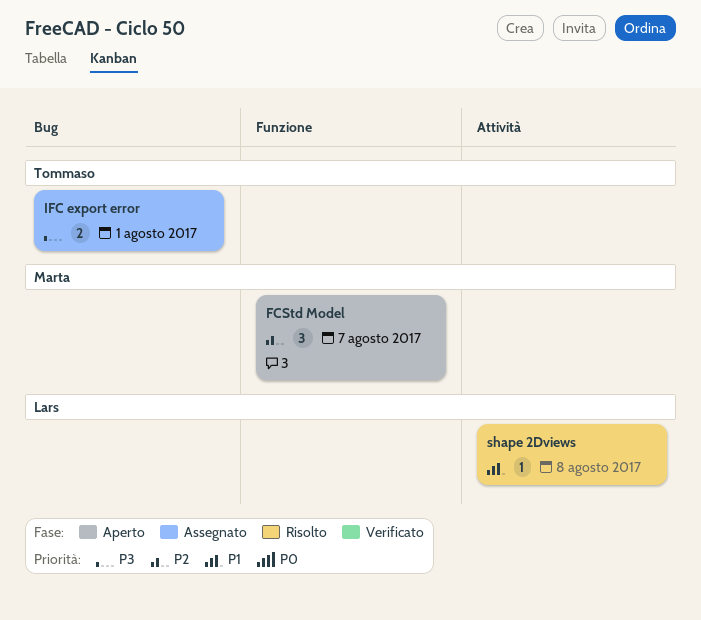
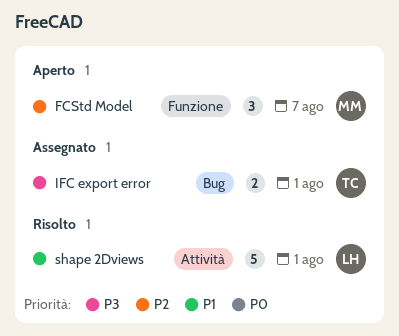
shape 2Dviews, estimate: 1 -> 5
shape 2Dviews, due: Aug 8 -> Aug 1

